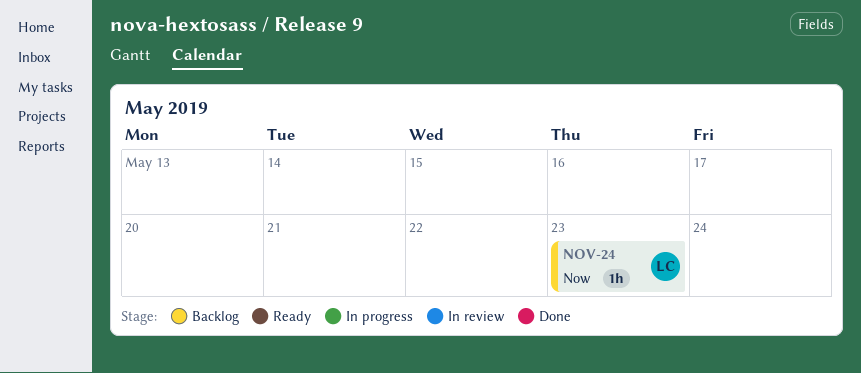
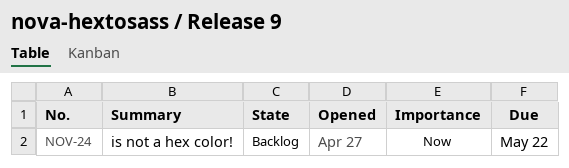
NOV-24, due: May 23 -> May 22

